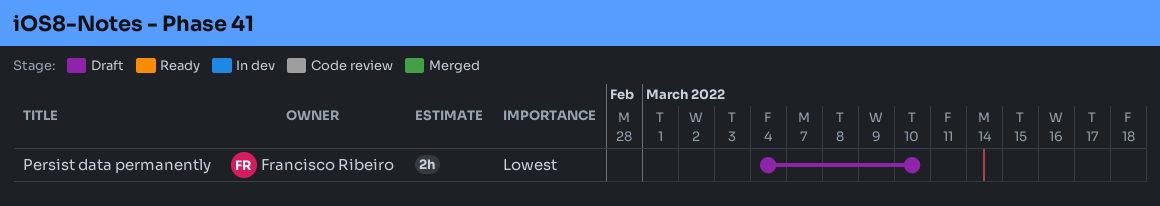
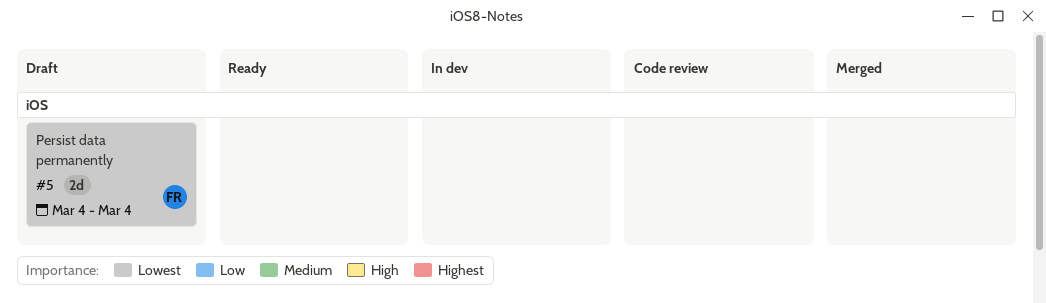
Persist data permanently, estimate: 2h -> 2d
Persist data permanently, due: Mar 10 -> Mar 4

